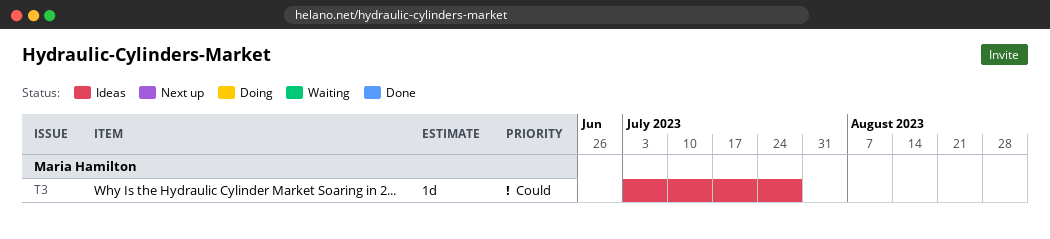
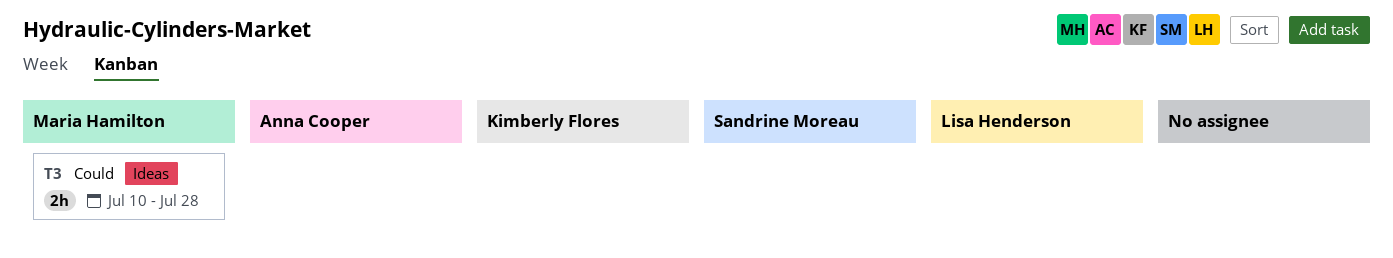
T3, estimate: 1d -> 2h
T3, start: Jul 3 -> Jul 10

